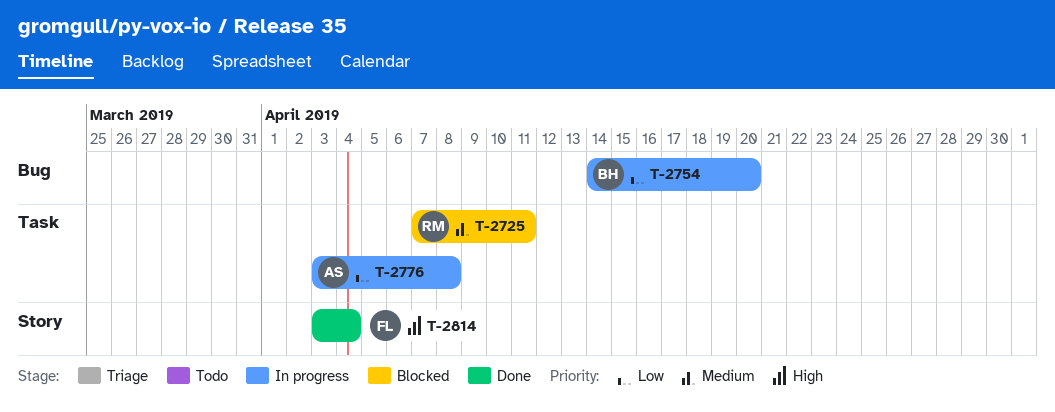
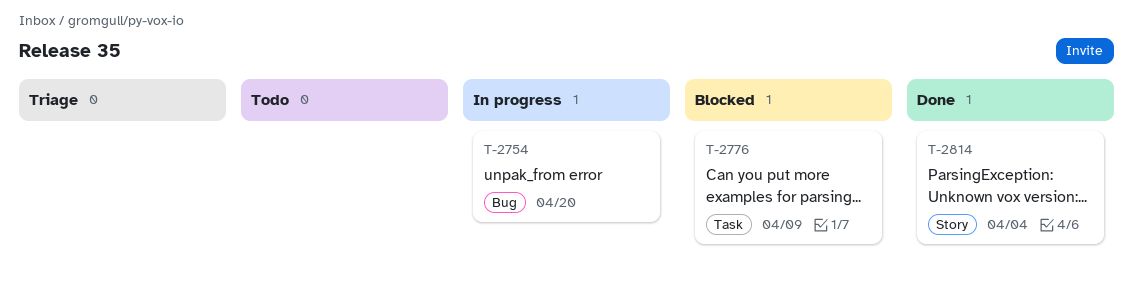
T-2725: present -> none
T-2776, status: In progress -> Blocked
T-2776, due: Apr 8 -> Apr 9

